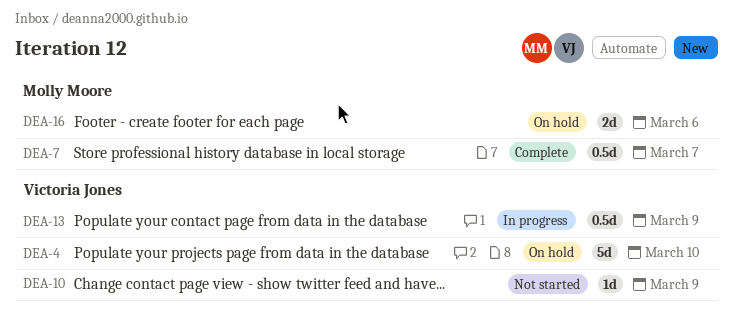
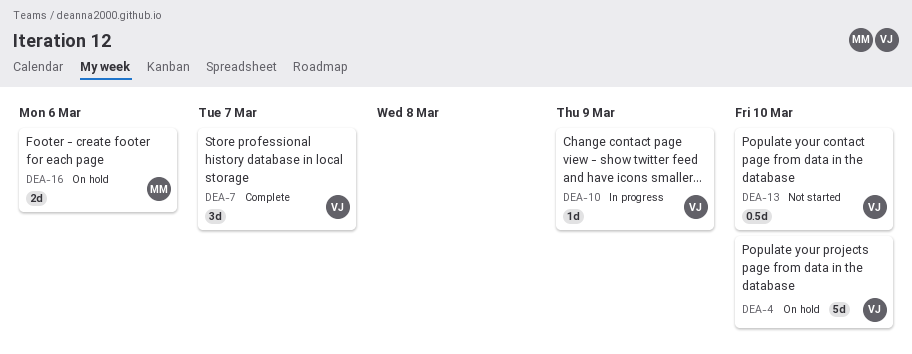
DEA-7, owner: Molly Moore -> Victoria Jones
DEA-7, estimate: 0.5d -> 3d
DEA-10, status: Not started -> In progress
DEA-13, status: In progress -> Not started
DEA-13, due: Mar 9 -> Mar 10

